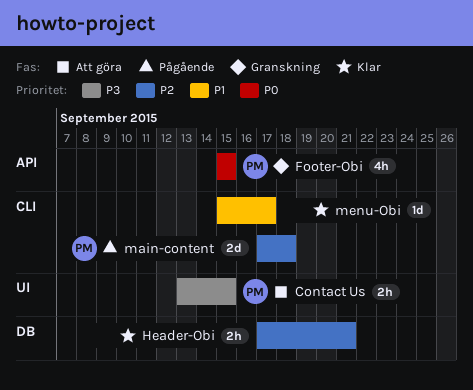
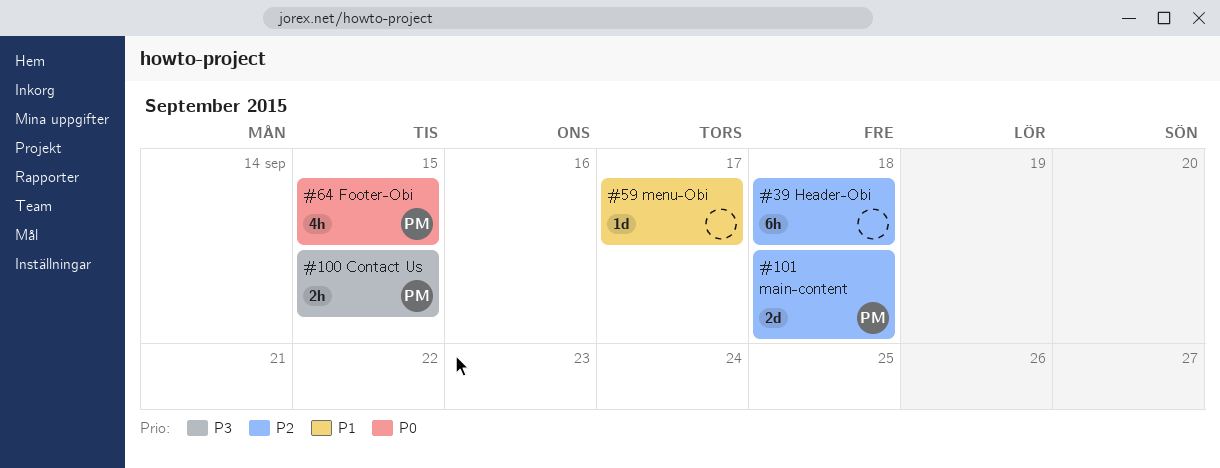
Header-Obi, estimate: 2h -> 6h
Header-Obi, due: Sep 21 -> Sep 18

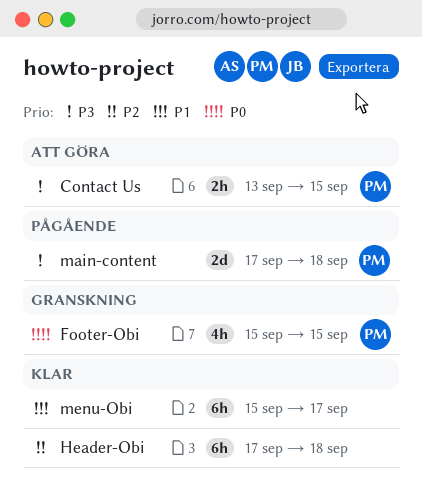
main-content, priority: P2 -> P3
menu-Obi, estimate: 1d -> 6h

